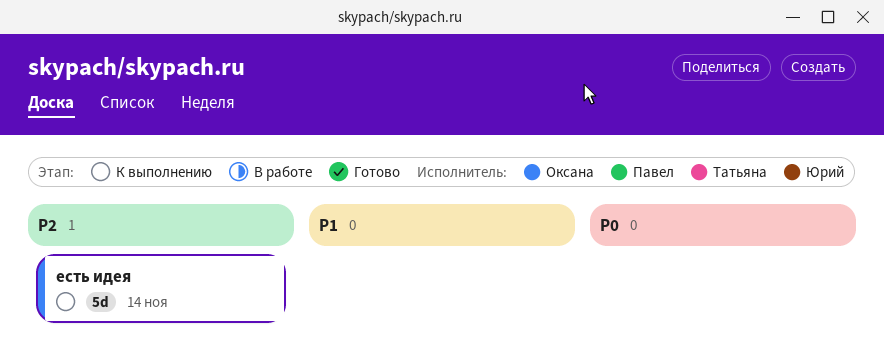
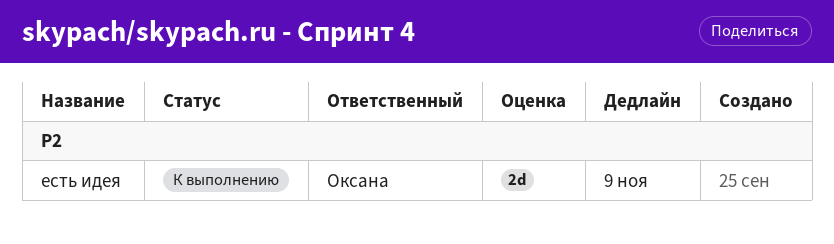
есть идея, estimate: 5d -> 2d
есть идея, due: Nov 14 -> Nov 9

